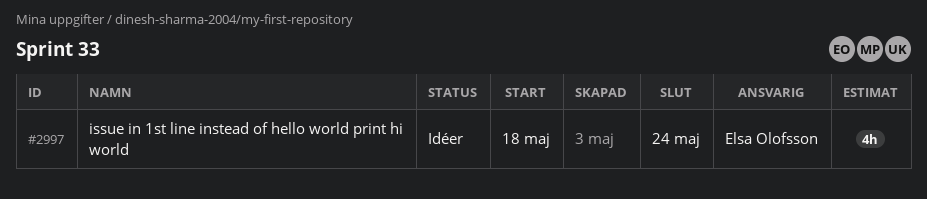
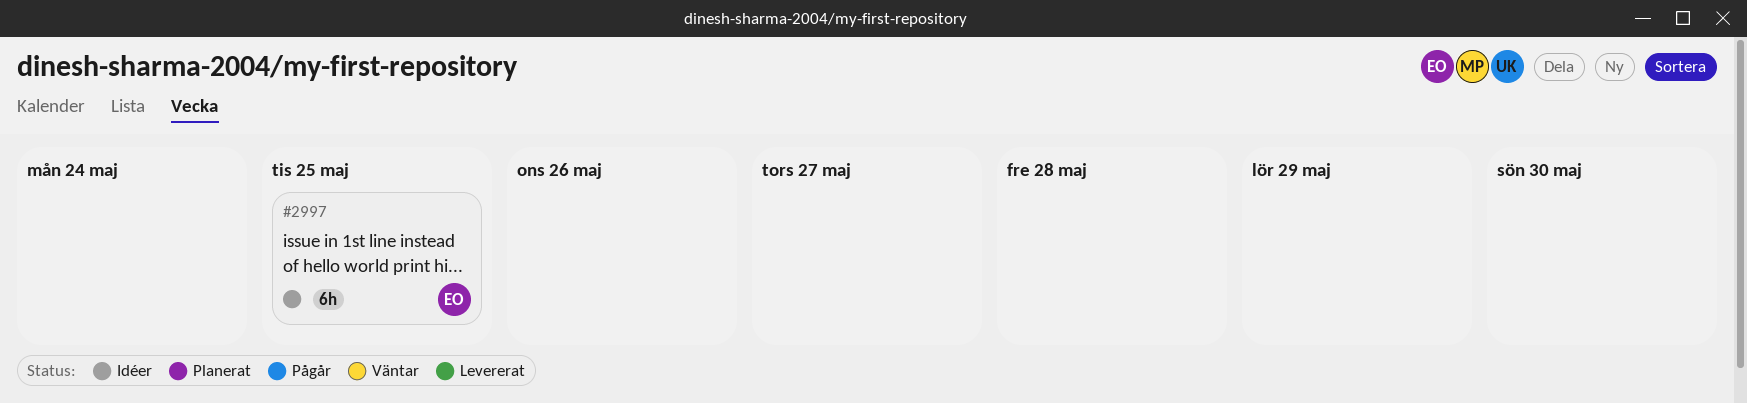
#2997, estimate: 4h -> 6h
#2997, due: May 24 -> May 25

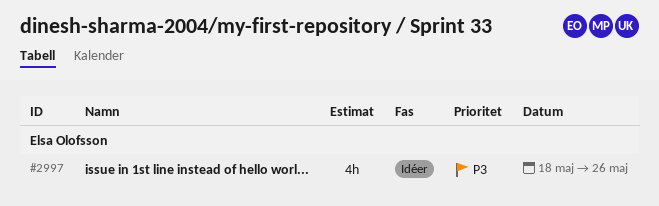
#2997, estimate: 6h -> 4h
#2997, due: May 25 -> May 26

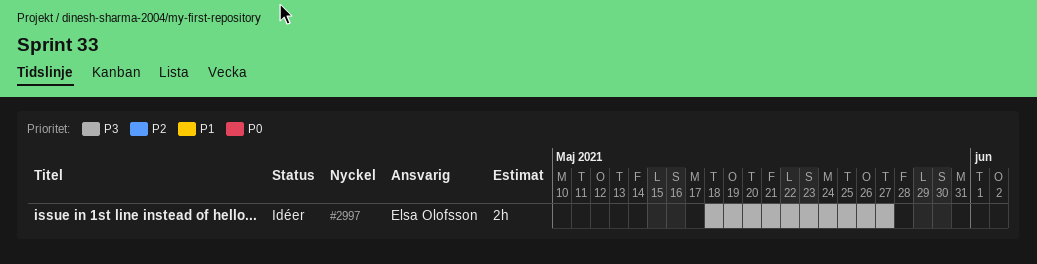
#2997, estimate: 4h -> 2h
#2997, due: May 26 -> May 27

